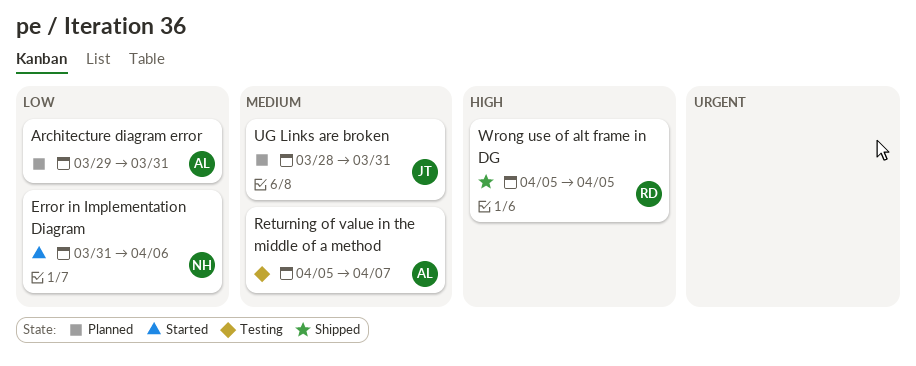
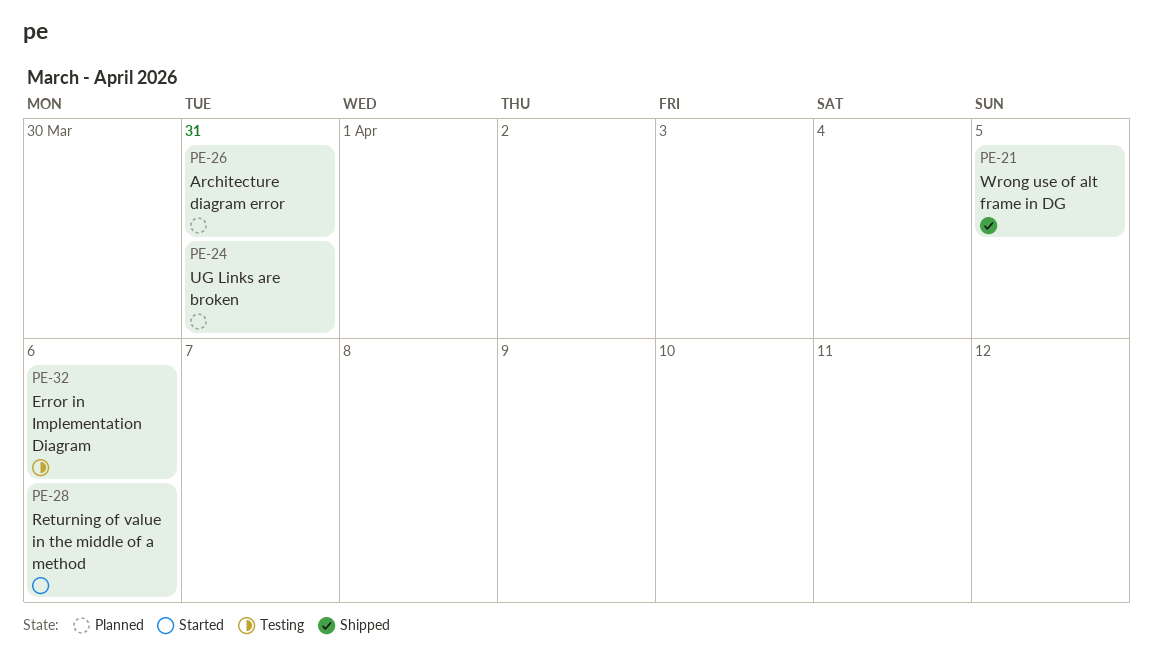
Error in Implementation Diagram, status: Started -> Testing
Returning of value in the middle of a method, status: Testing -> Started
Returning of value in the middle of a method, due: Apr 7 -> Apr 6

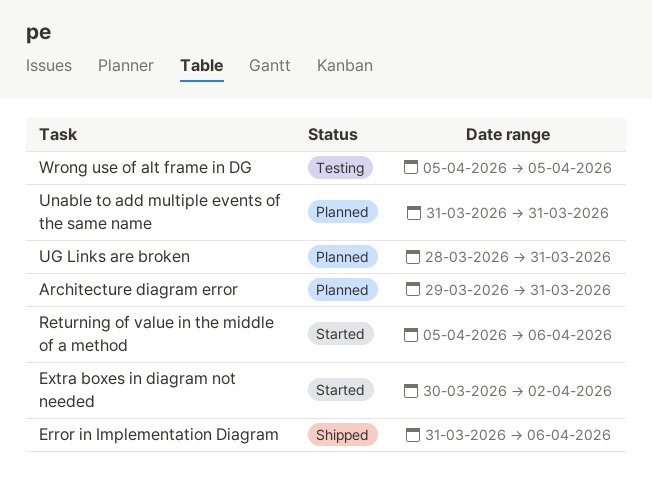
Error in Implementation Diagram, status: Testing -> Shipped
Extra boxes in diagram not needed: none -> present
Unable to add multiple events of the same name: none -> present
Wrong use of alt frame in DG, status: Shipped -> Testing

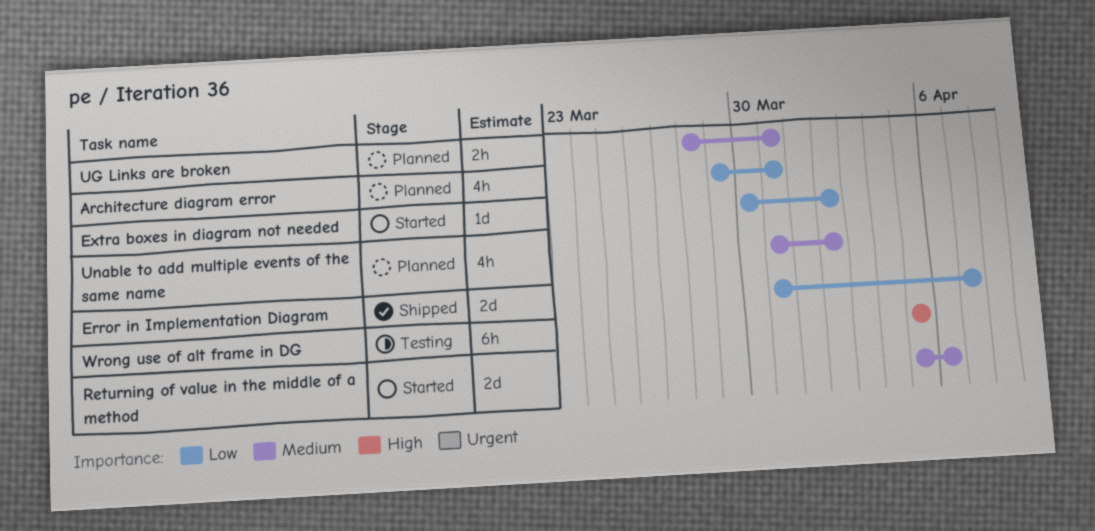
Error in Implementation Diagram, due: Apr 6 -> Apr 7
Unable to add multiple events of the same name, due: Mar 31 -> Apr 2

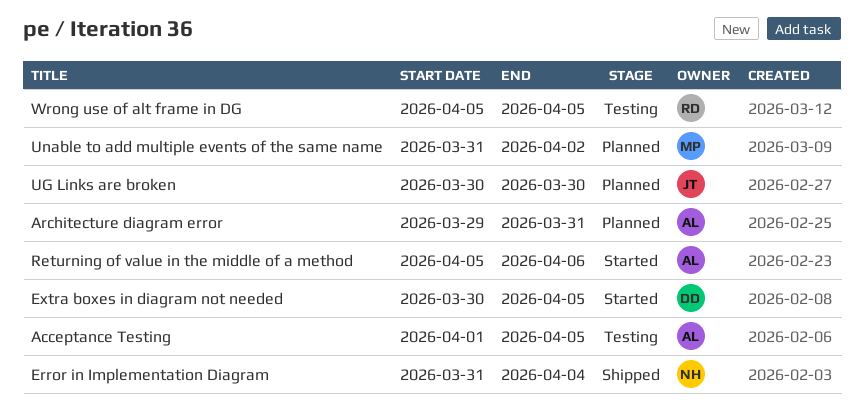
Acceptance Testing: none -> present
Error in Implementation Diagram, due: Apr 7 -> Apr 4
Extra boxes in diagram not needed, due: Apr 2 -> Apr 5
UG Links are broken, start: Mar 28 -> Mar 30
UG Links are broken, due: Mar 31 -> Mar 30

